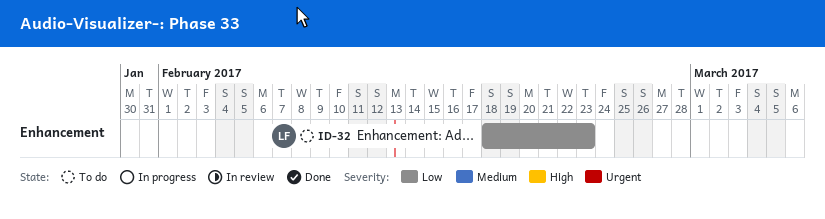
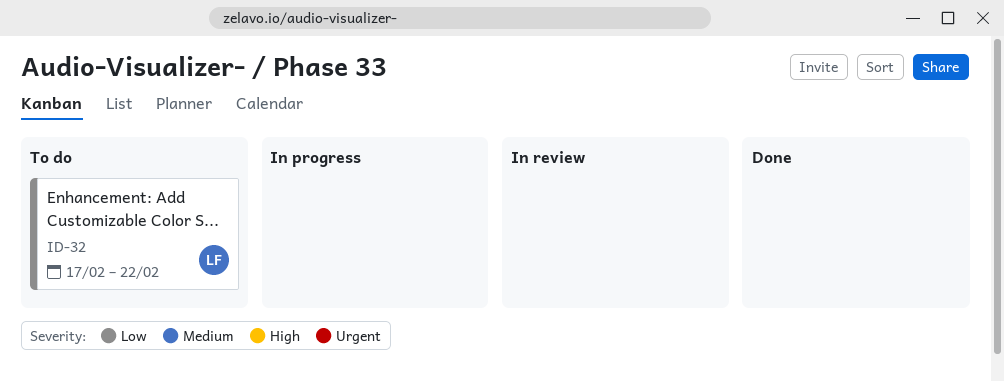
ID-32, start: Feb 18 -> Feb 17
ID-32, due: Feb 23 -> Feb 22

